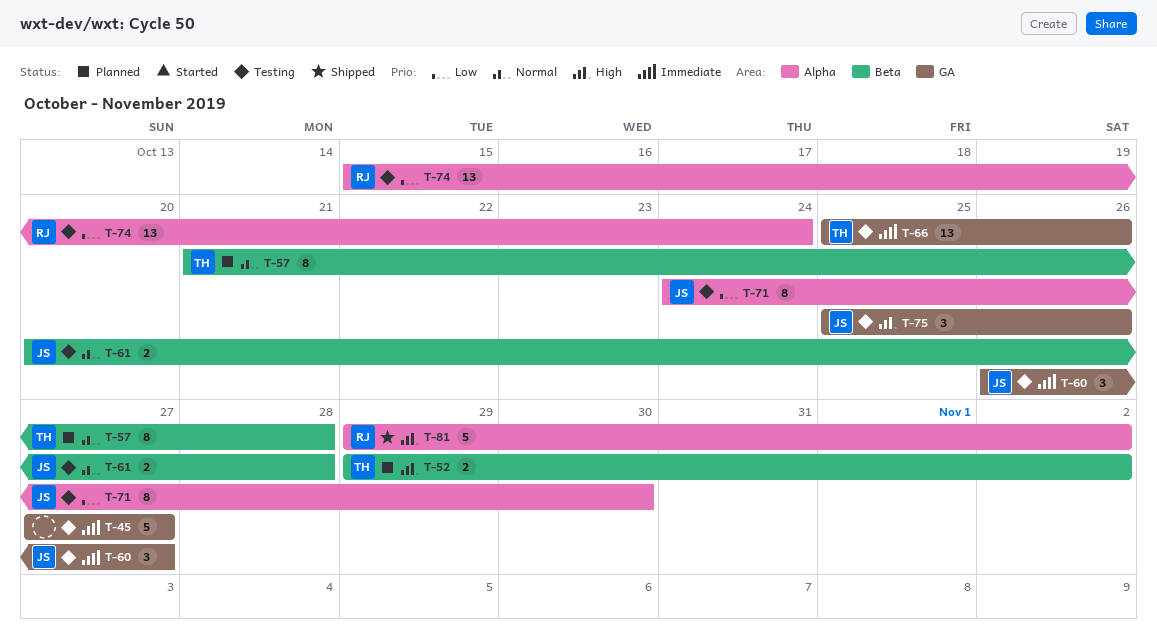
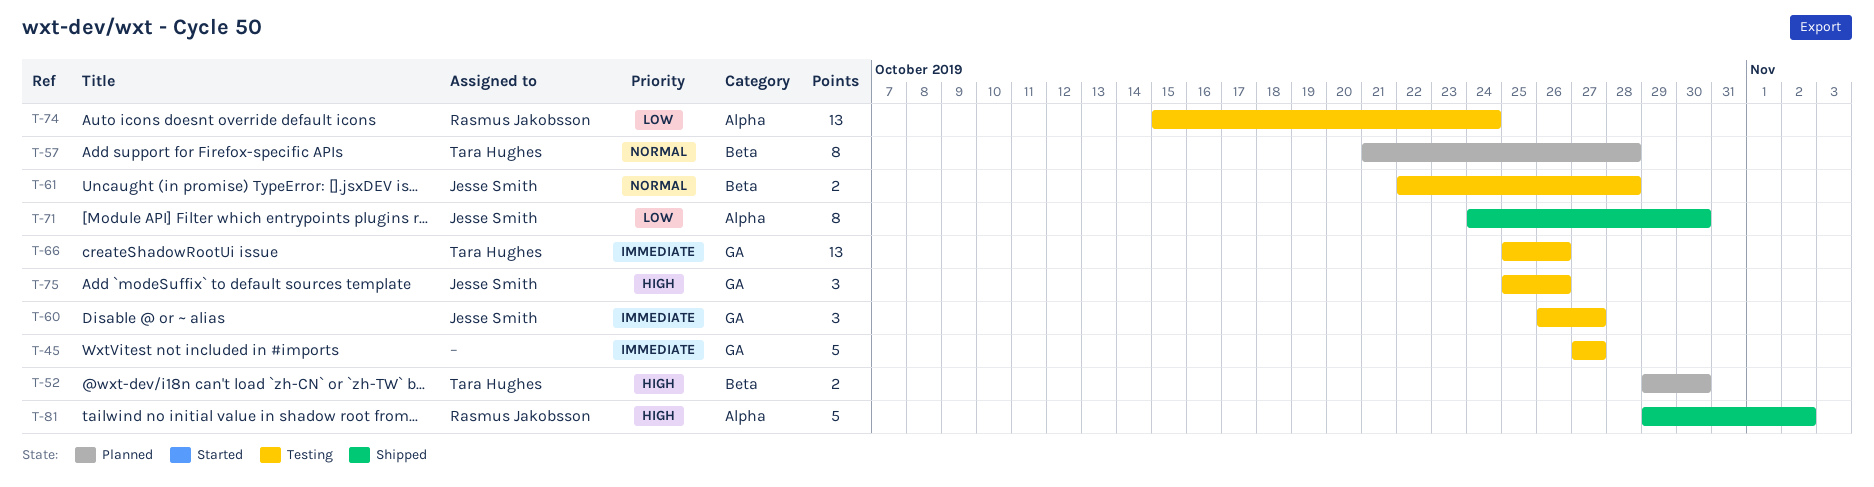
T-52, due: Nov 2 -> Oct 30
T-61, start: Oct 20 -> Oct 22
T-71, status: Testing -> Shipped

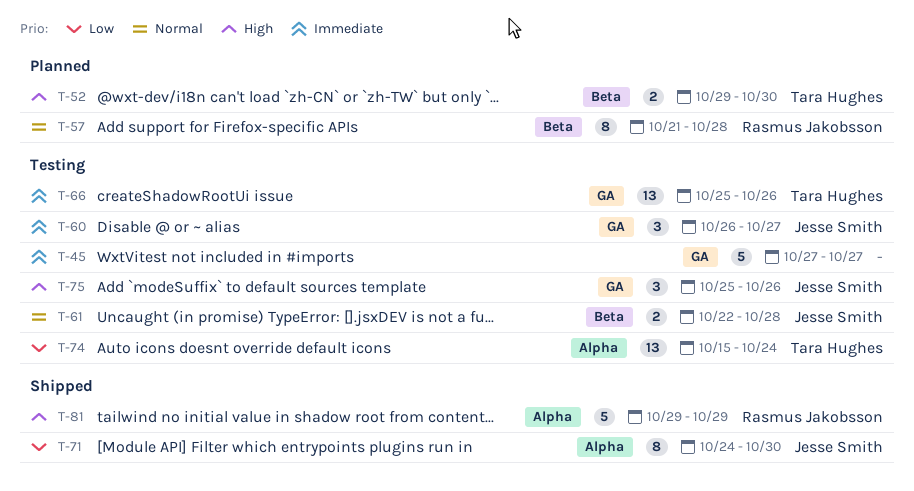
T-57, owner: Tara Hughes -> Rasmus Jakobsson
T-74, owner: Rasmus Jakobsson -> Tara Hughes
T-81, due: Nov 2 -> Oct 29

